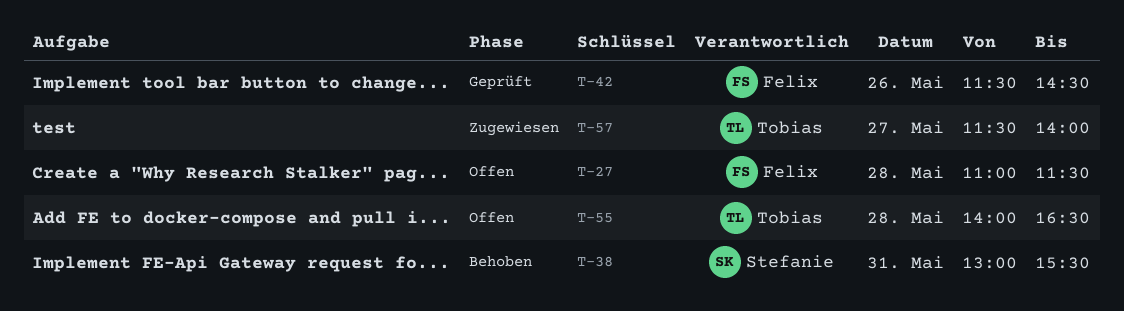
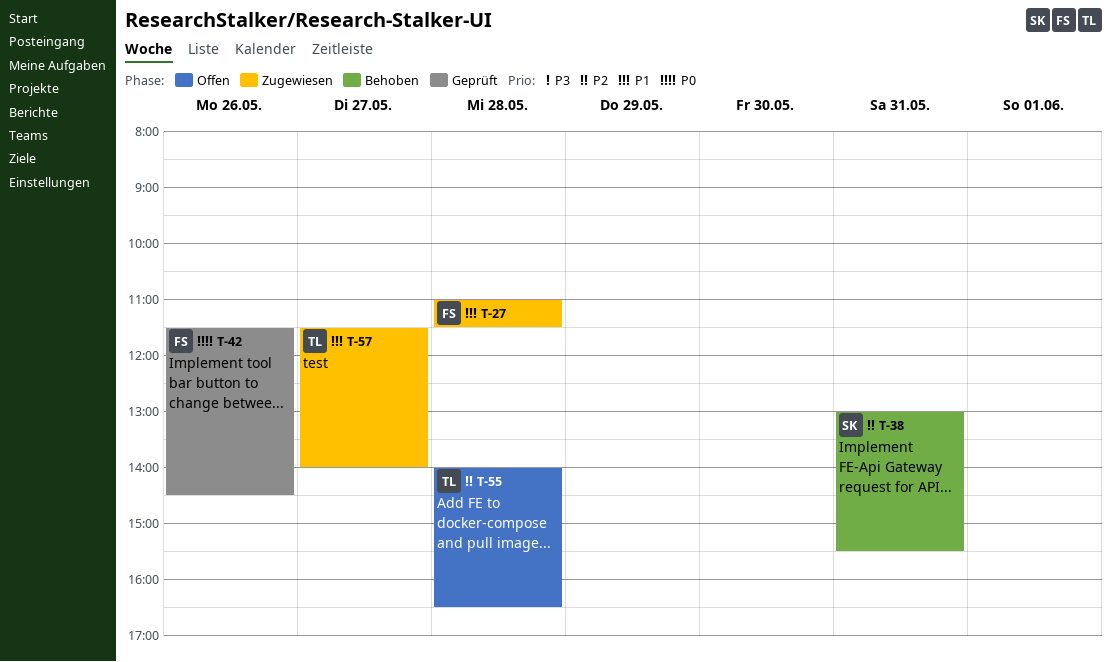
T-27, status: Offen -> Zugewiesen

